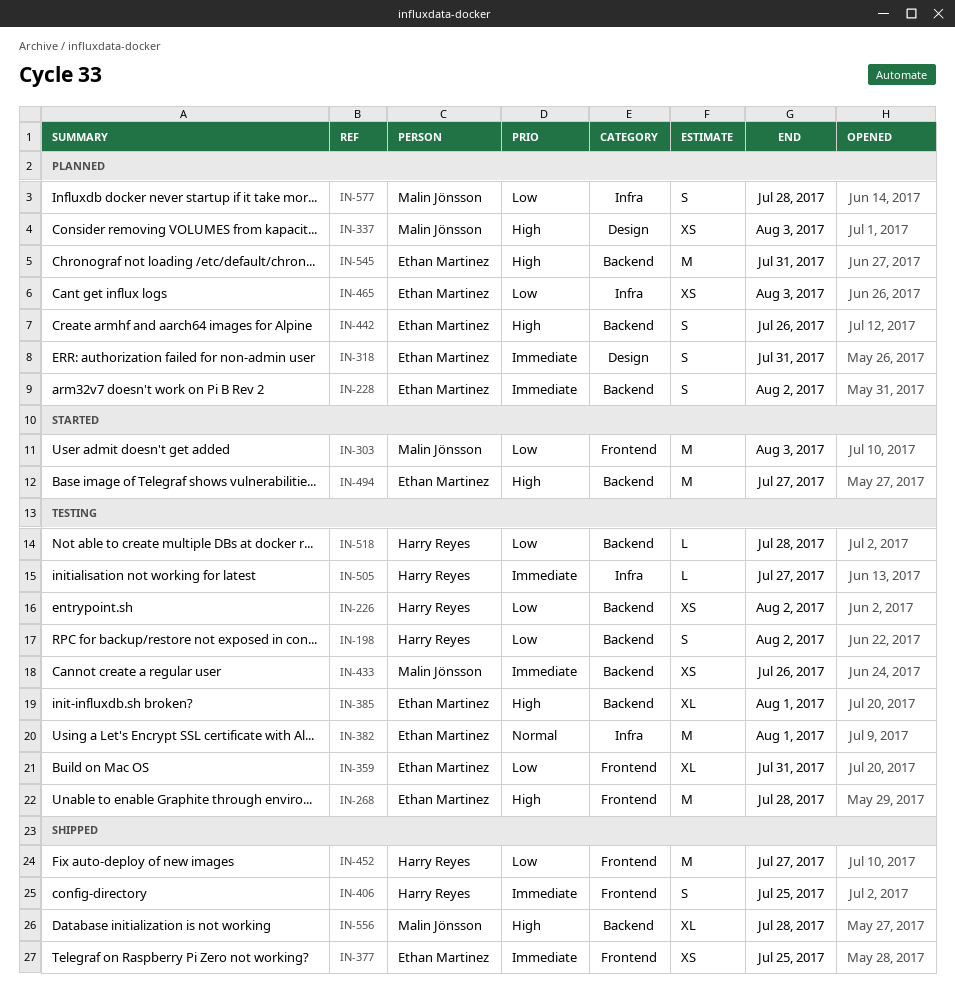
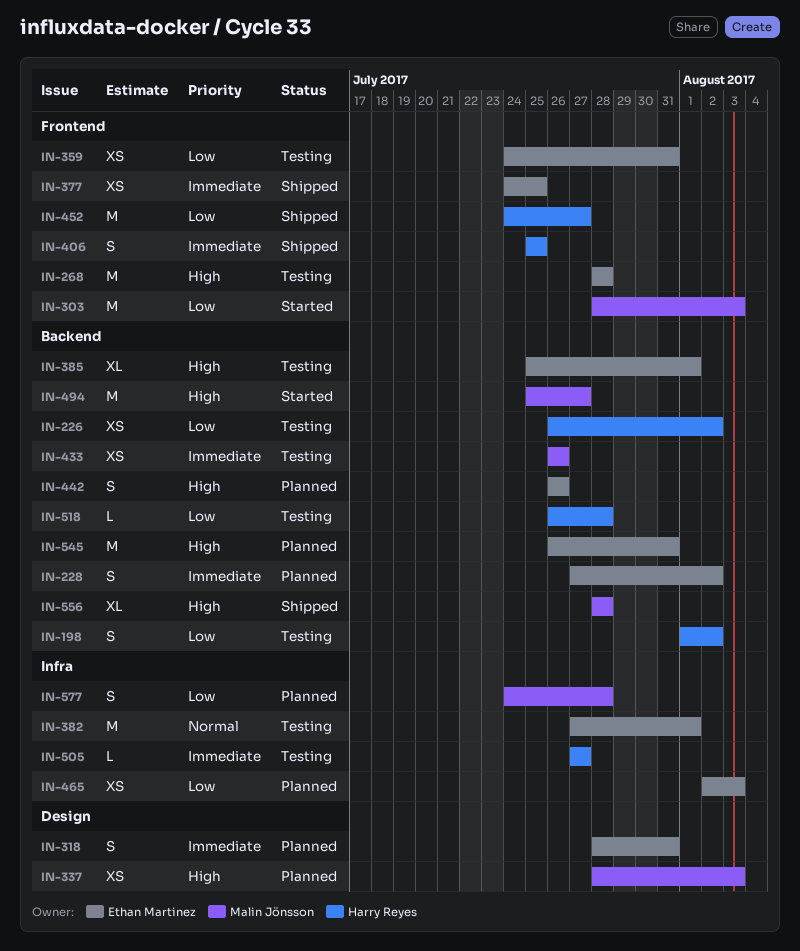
IN-359, estimate: XL -> XS
IN-494, owner: Ethan Martinez -> Malin Jönsson

